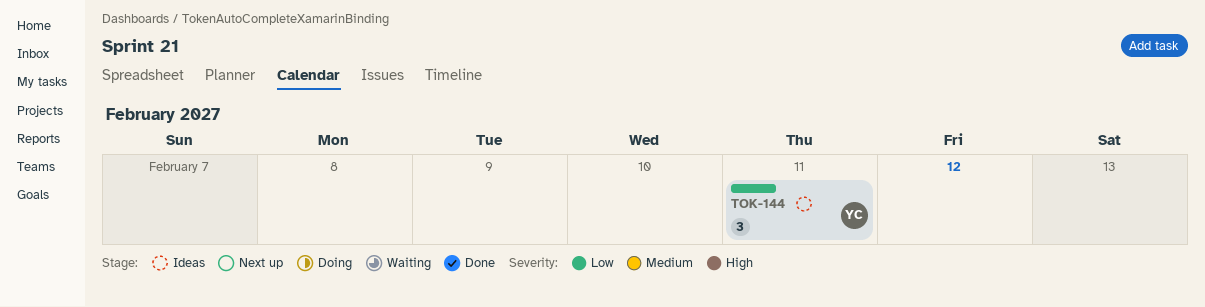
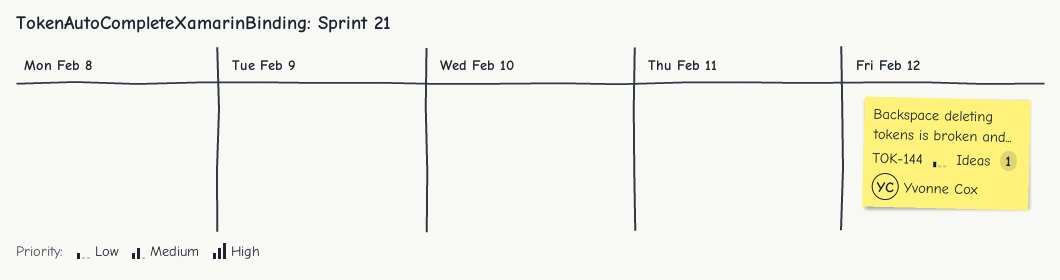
TOK-144, estimate: 3 -> 1
TOK-144, due: Feb 11 -> Feb 12

